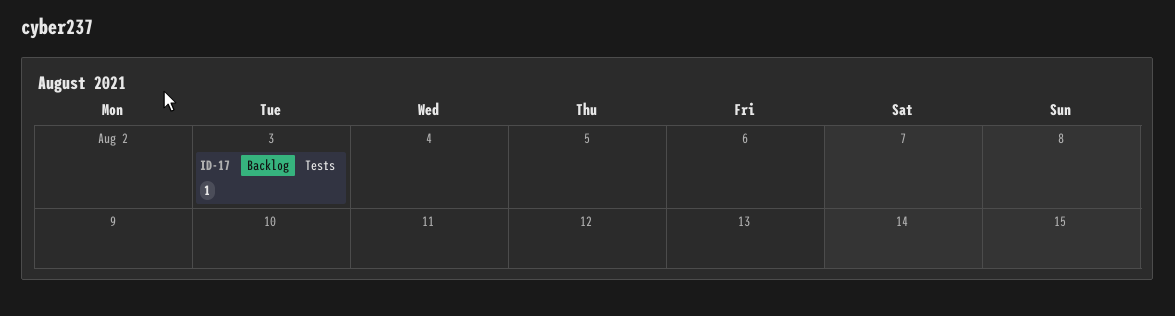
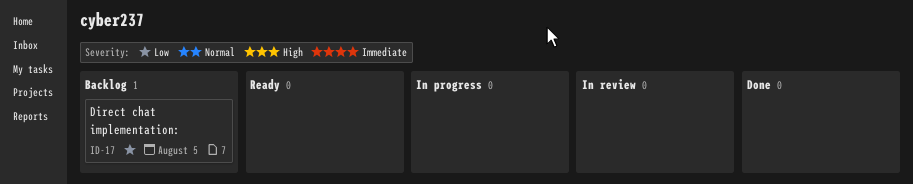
ID-17, due: Aug 3 -> Aug 5

